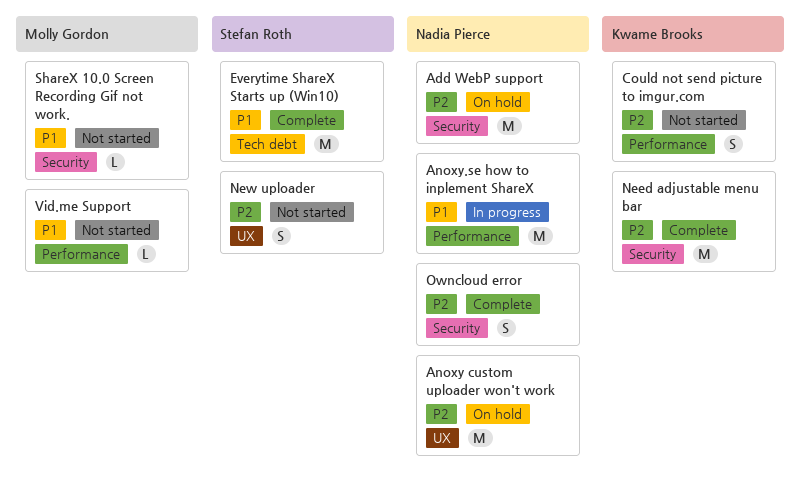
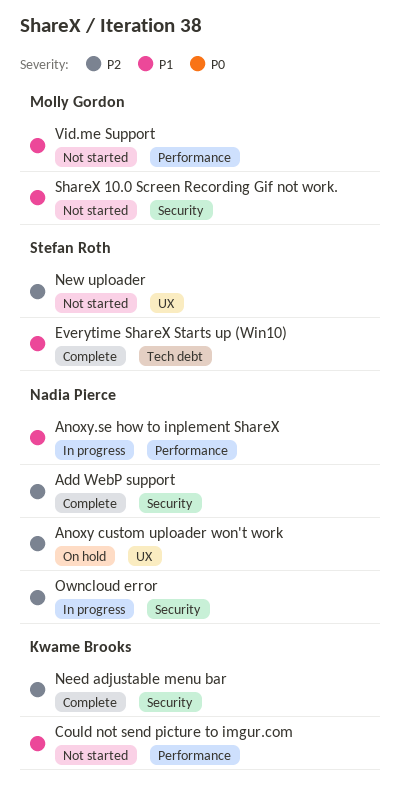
Add WebP support, status: On hold -> Complete
Could not send picture to imgur.com, priority: P2 -> P1
Owncloud error, status: Complete -> In progress

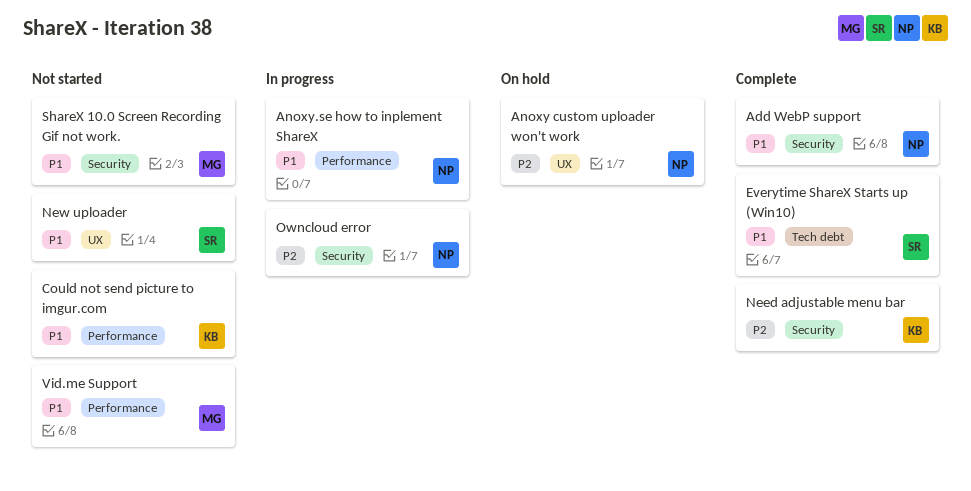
Add WebP support, priority: P2 -> P1
New uploader, priority: P2 -> P1

